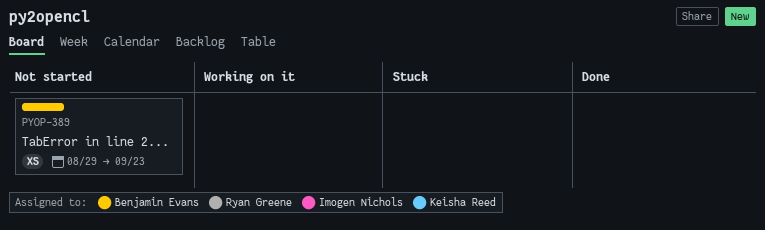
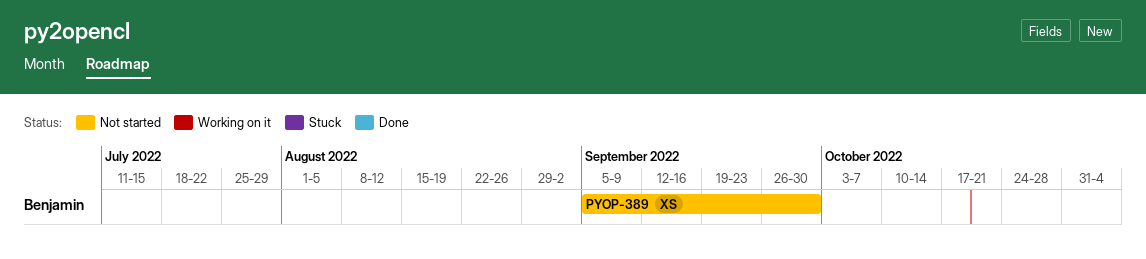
PYOP-389, start: Aug 29 -> Sep 5
PYOP-389, due: Sep 23 -> Sep 30

